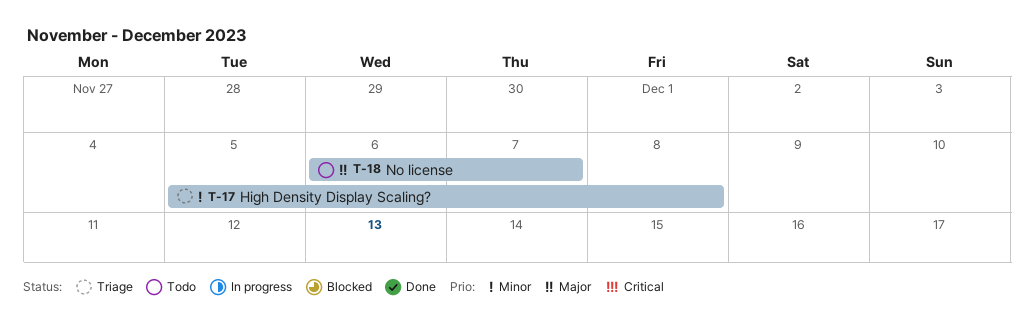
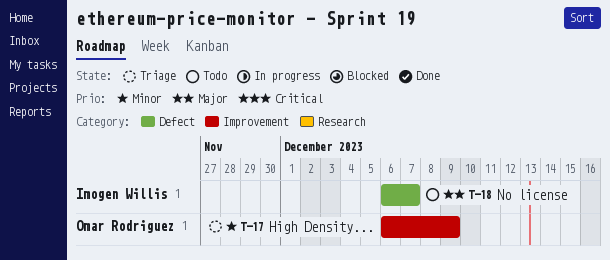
T-17, start: Dec 5 -> Dec 6
T-17, due: Dec 8 -> Dec 9

